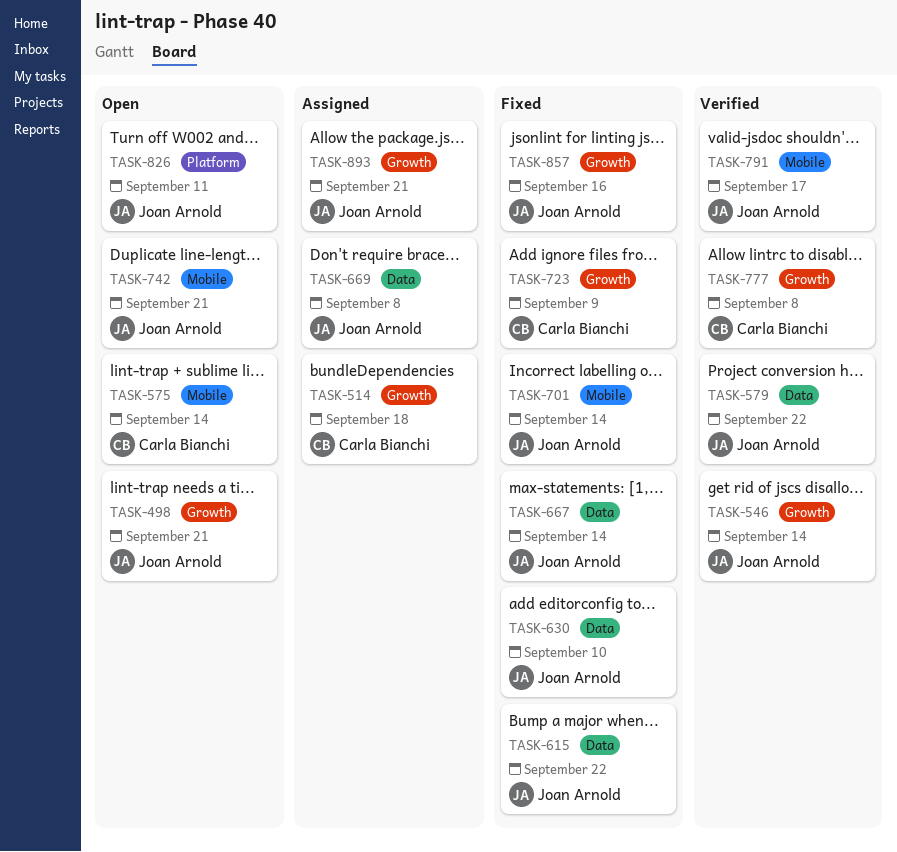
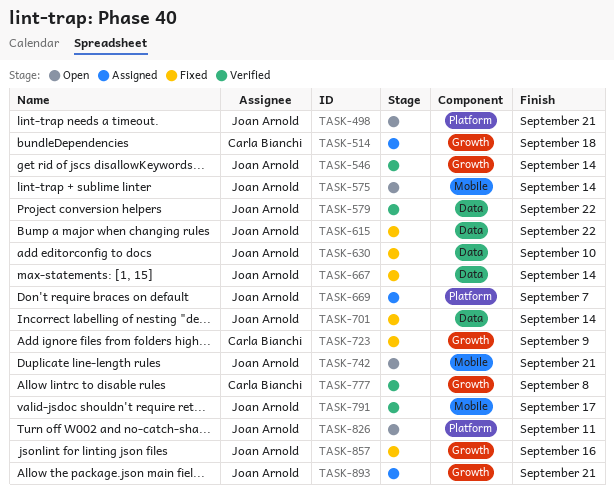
TASK-498, label: Growth -> Platform
TASK-575, owner: Carla Bianchi -> Joan Arnold
TASK-669, label: Data -> Platform
TASK-669, due: Sep 8 -> Sep 7
TASK-701, label: Mobile -> Data

